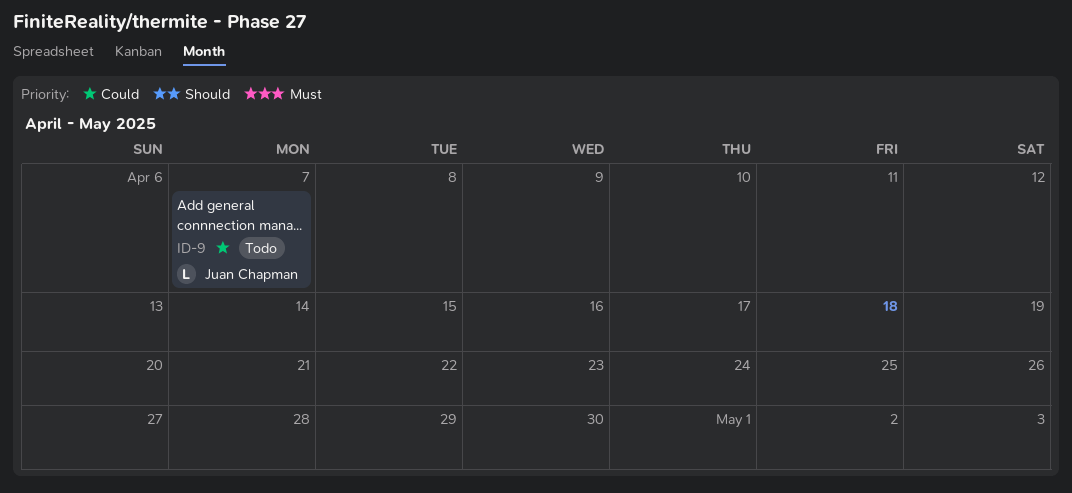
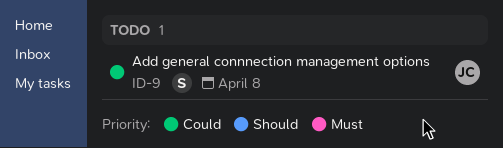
ID-9, estimate: L -> S
ID-9, due: Apr 7 -> Apr 8

